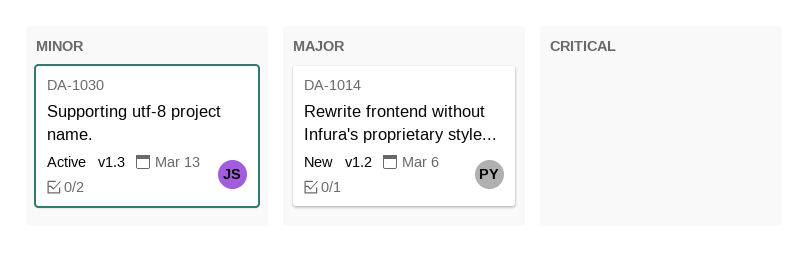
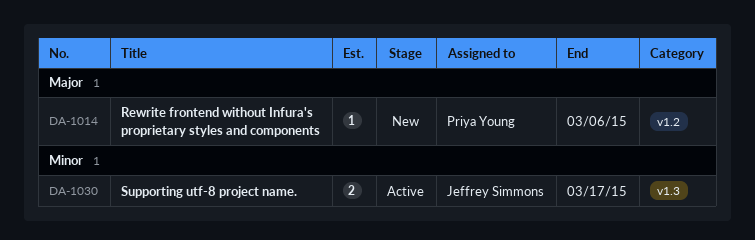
DA-1030, due: Mar 13 -> Mar 17

